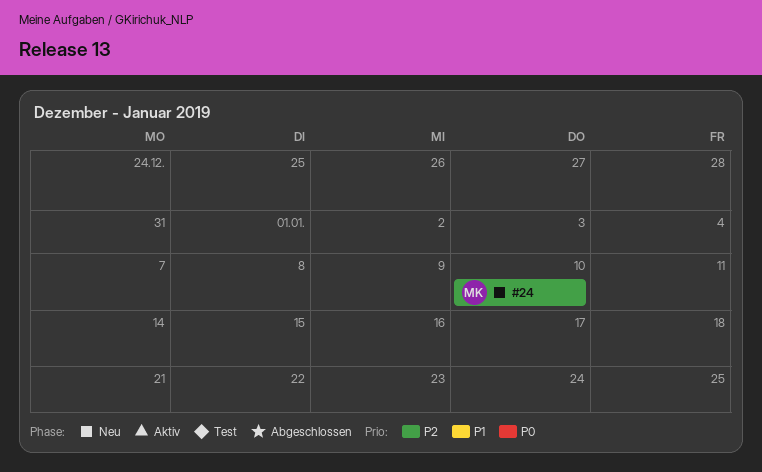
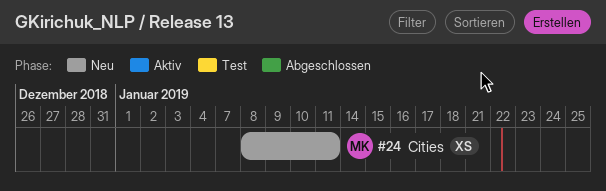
#24, start: Jan 10 -> Jan 8
#24, due: Jan 10 -> Jan 11

